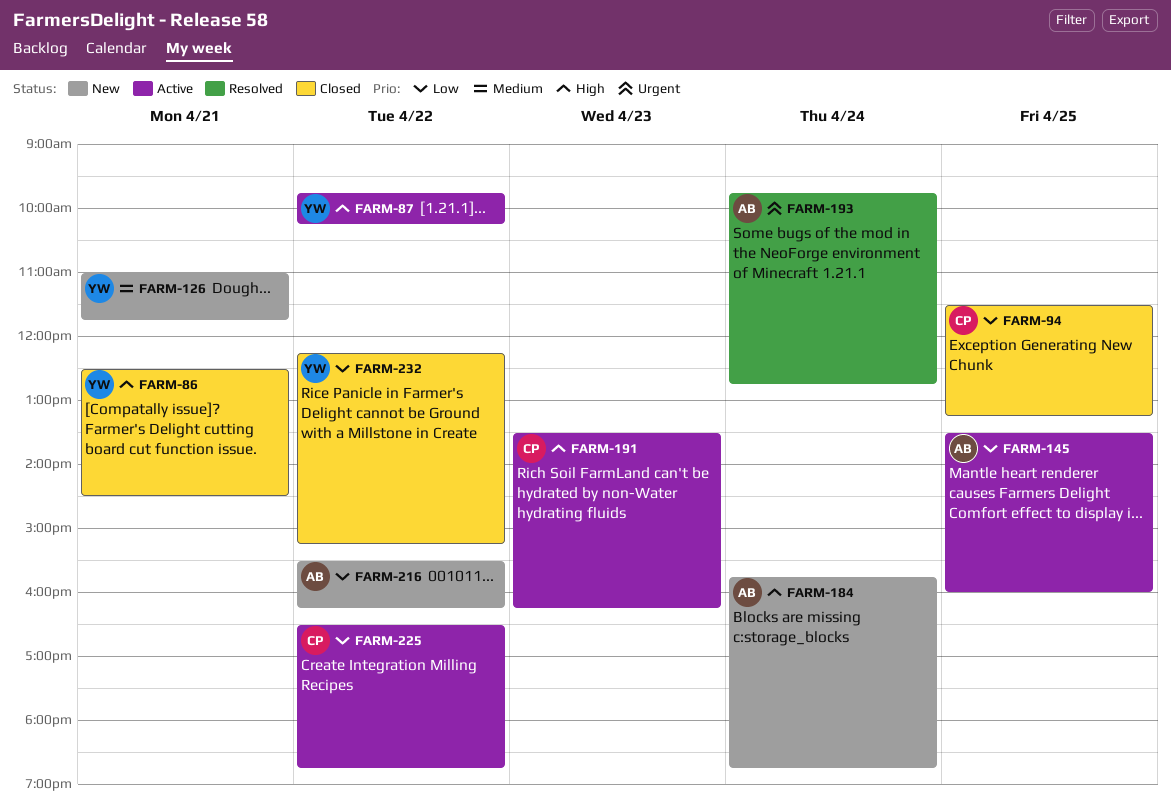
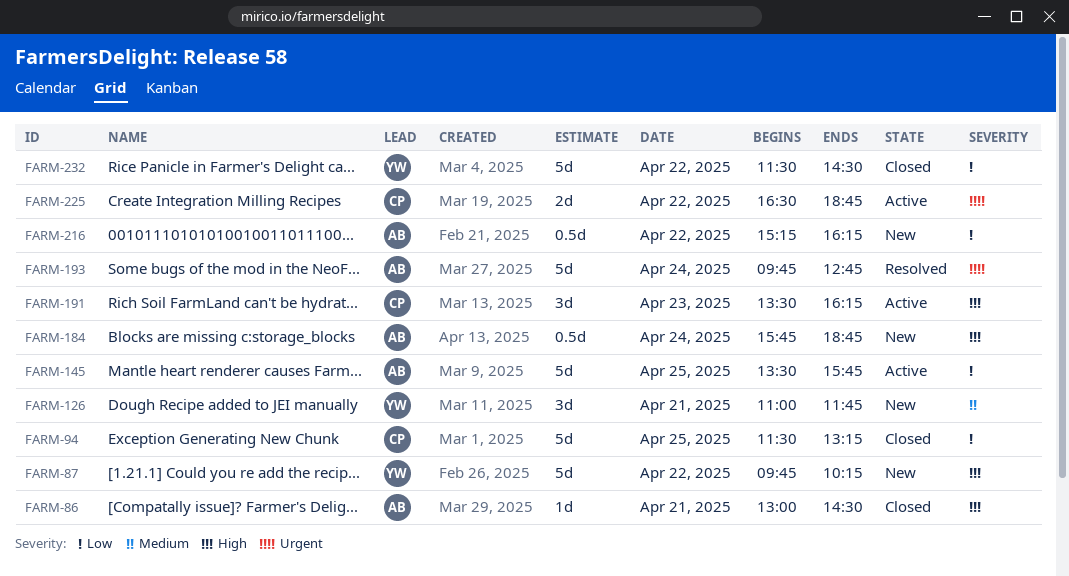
FARM-86, owner: YW -> AB
FARM-86, begins: 12:30 -> 13:00
FARM-87, status: Active -> New
FARM-145, ends: 16:00 -> 15:45
FARM-216, begins: 15:30 -> 15:15
FARM-225, priority: Low -> Urgent
FARM-232, begins: 12:15 -> 11:30
FARM-232, ends: 15:15 -> 14:30

